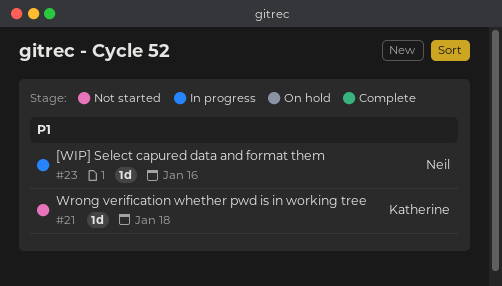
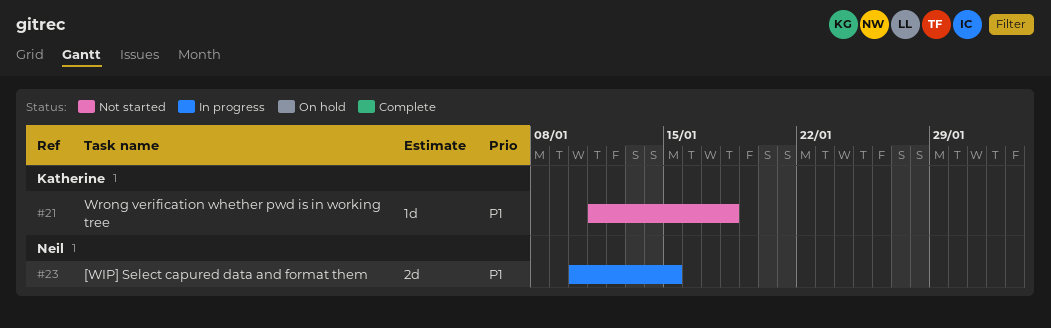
#23, estimate: 1d -> 2d
#23, due: Jan 16 -> Jan 15

